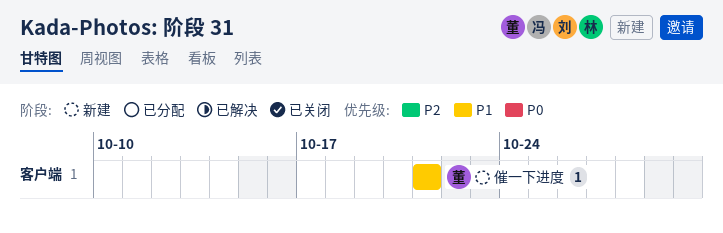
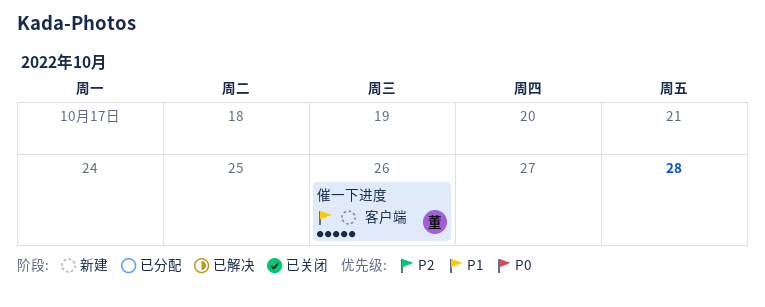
催一下进度, estimate: 1 -> 5
催一下进度, due: Oct 21 -> Oct 26

